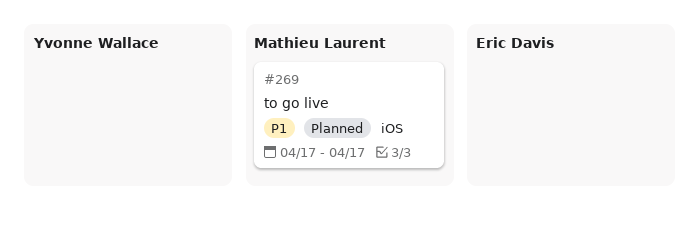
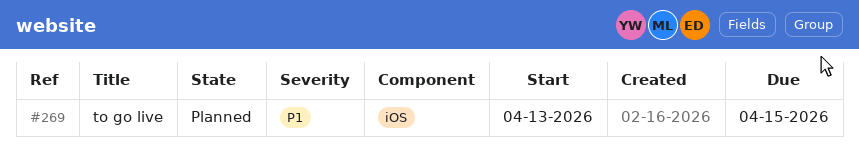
#269, start: Apr 17 -> Apr 13
#269, due: Apr 17 -> Apr 15

